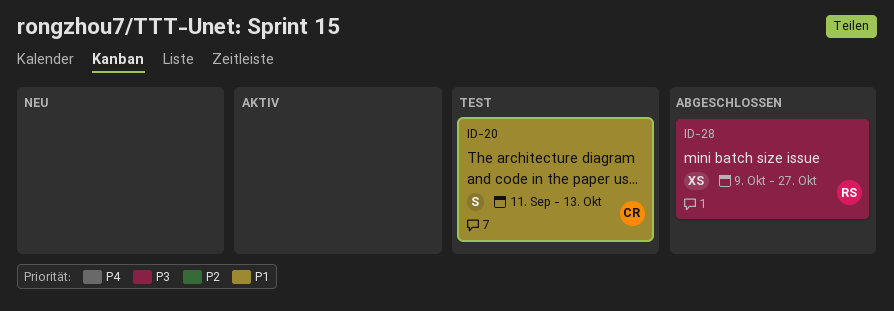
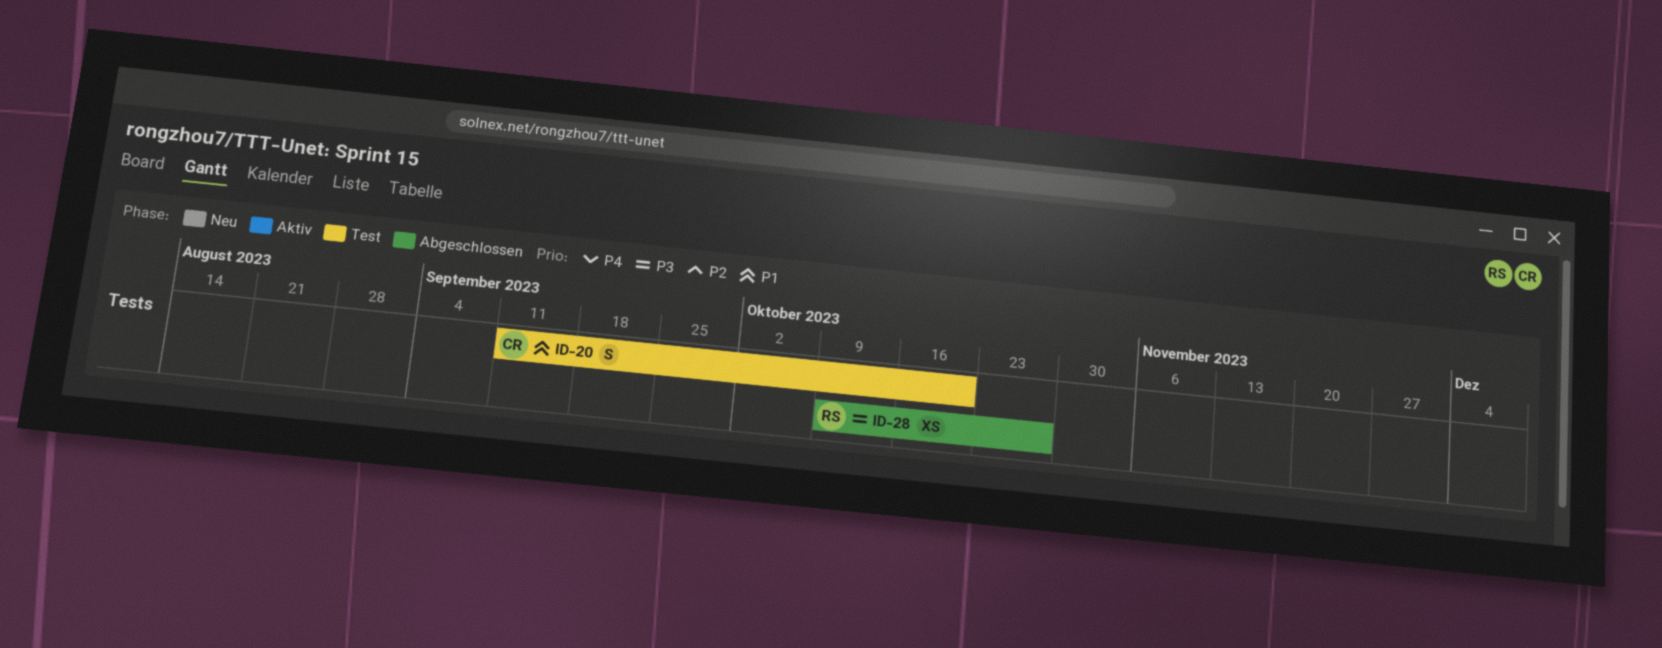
ID-20, due: Oct 13 -> Oct 20

